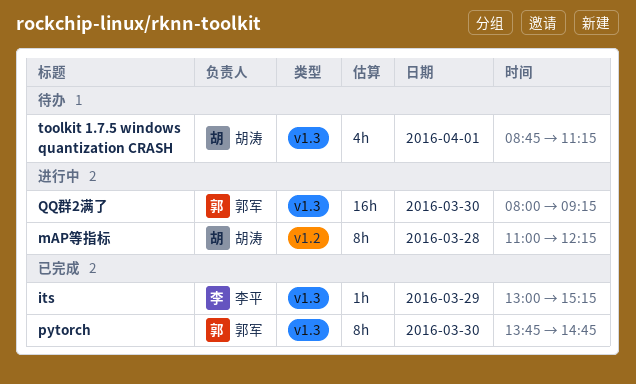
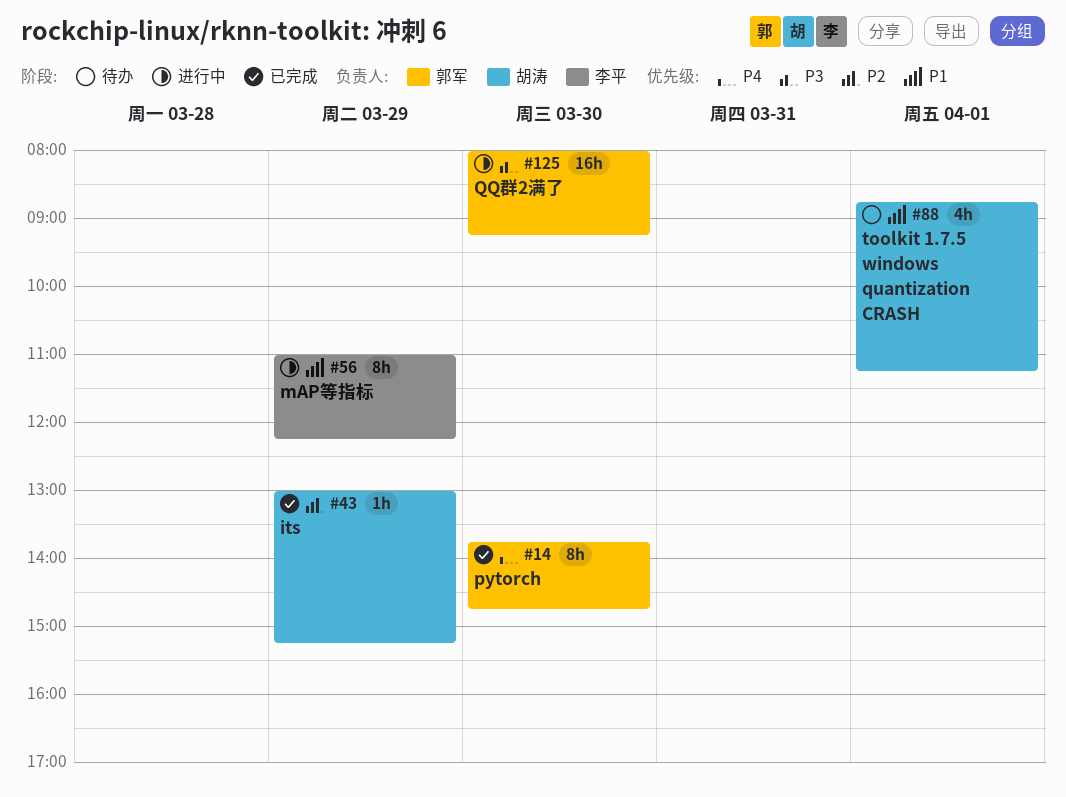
its, owner: 李平 -> 胡涛
mAP等指标, owner: 胡涛 -> 李平
mAP等指标, day: Mar 28 -> Mar 29

